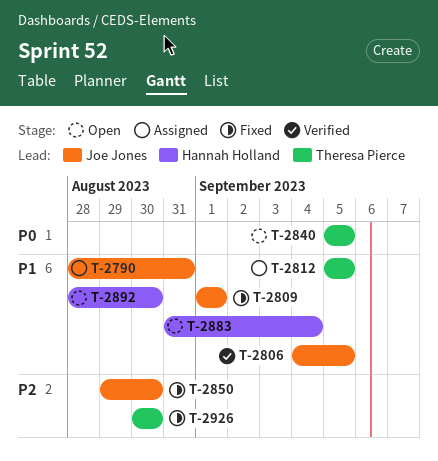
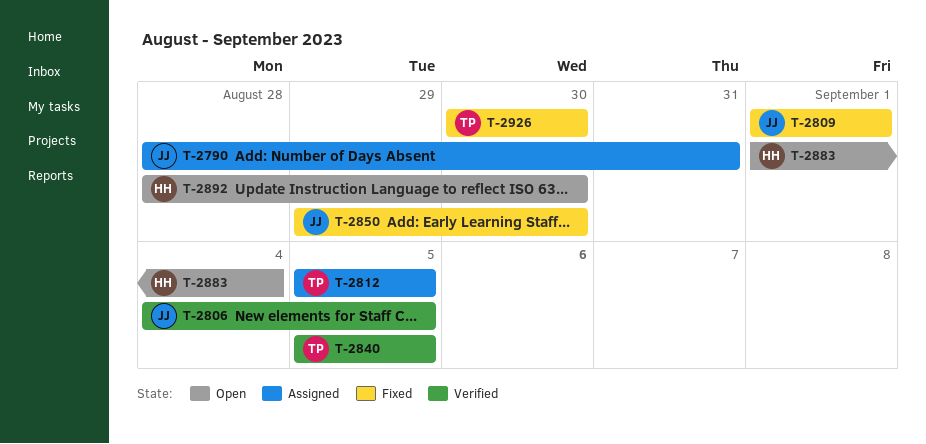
T-2840, status: Open -> Verified
T-2883, start: Aug 31 -> Sep 1

